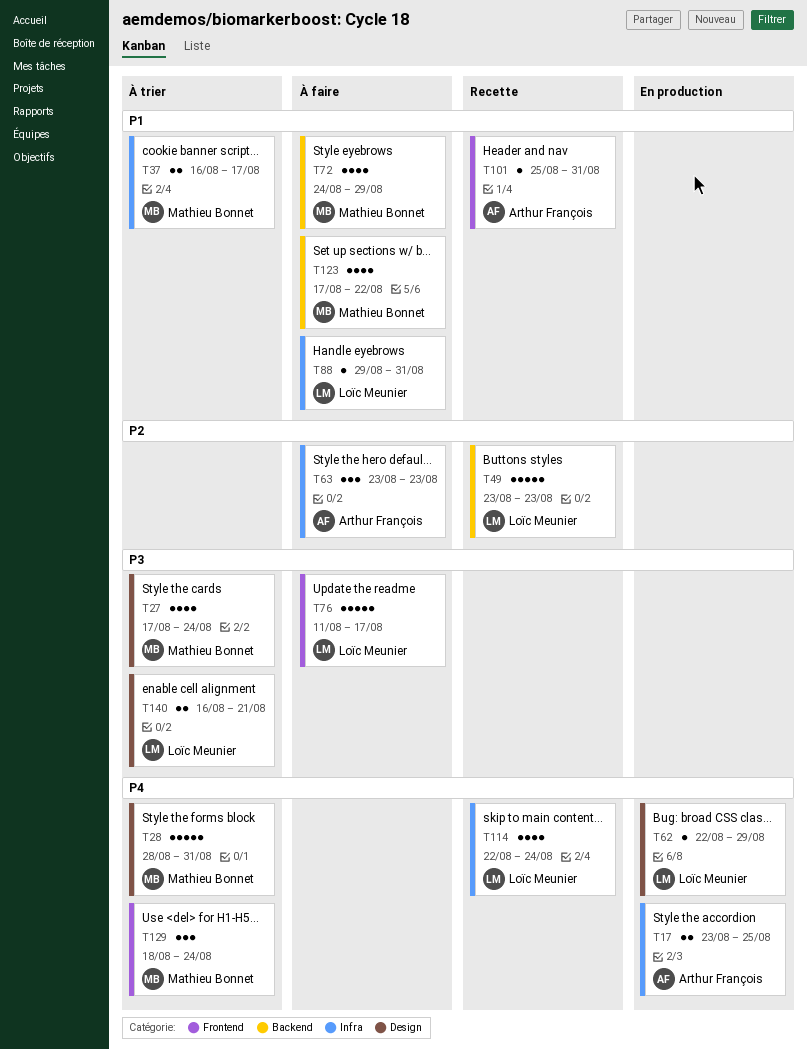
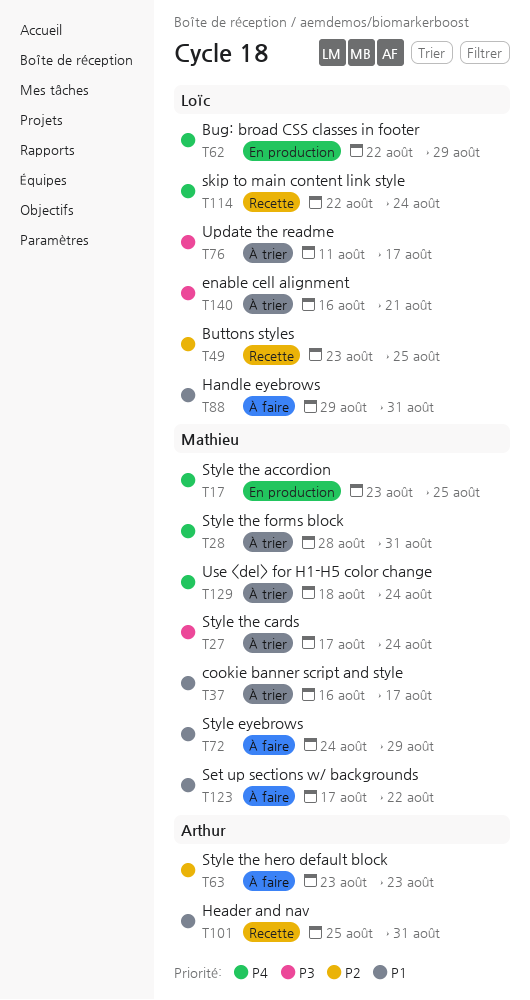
T17, owner: Arthur François -> Mathieu Bonnet
T49, due: Aug 23 -> Aug 25
T76, status: À faire -> À trier

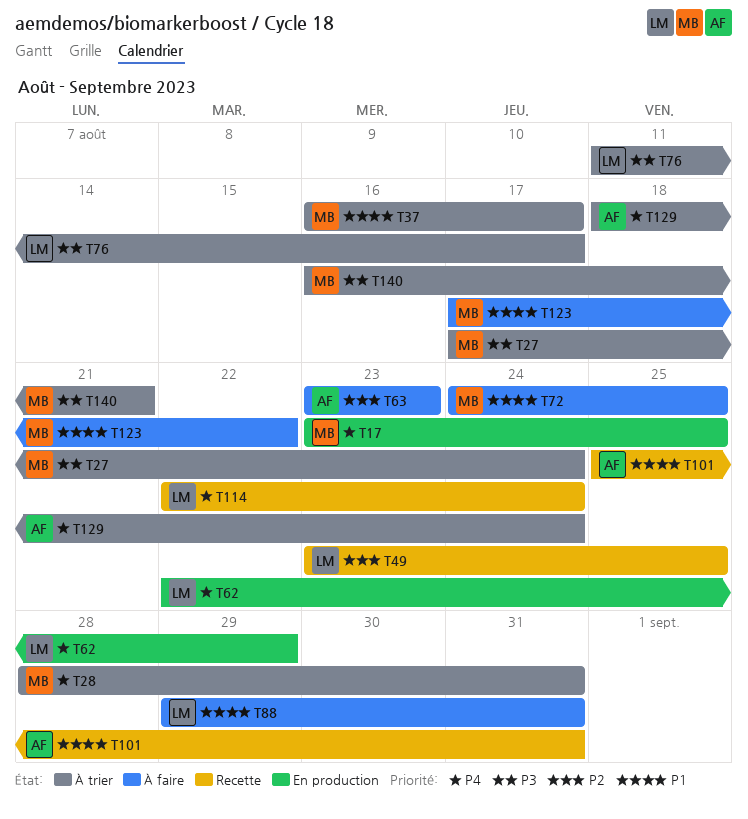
T72, due: Aug 29 -> Aug 25
T129, owner: Mathieu -> Arthur
T140, owner: Loïc -> Mathieu

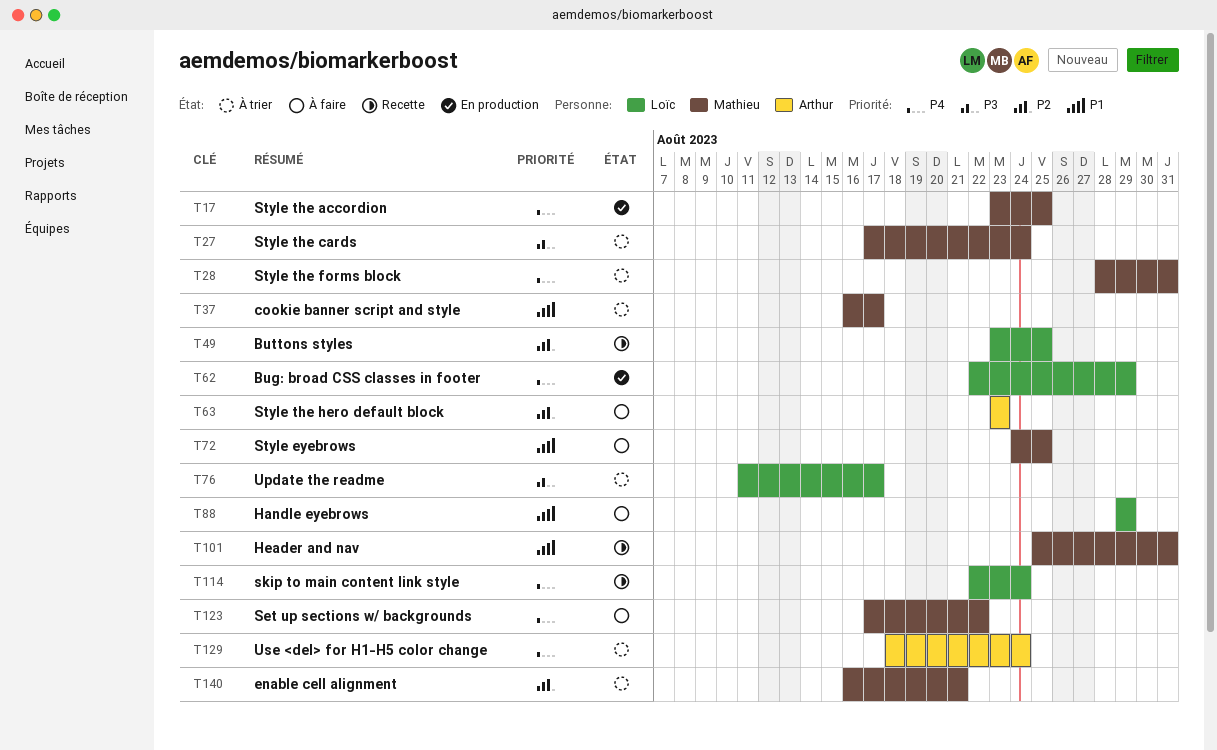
T88, due: Aug 31 -> Aug 29
T101, owner: Arthur -> Mathieu
T123, priority: P1 -> P4
T140, priority: P3 -> P2

